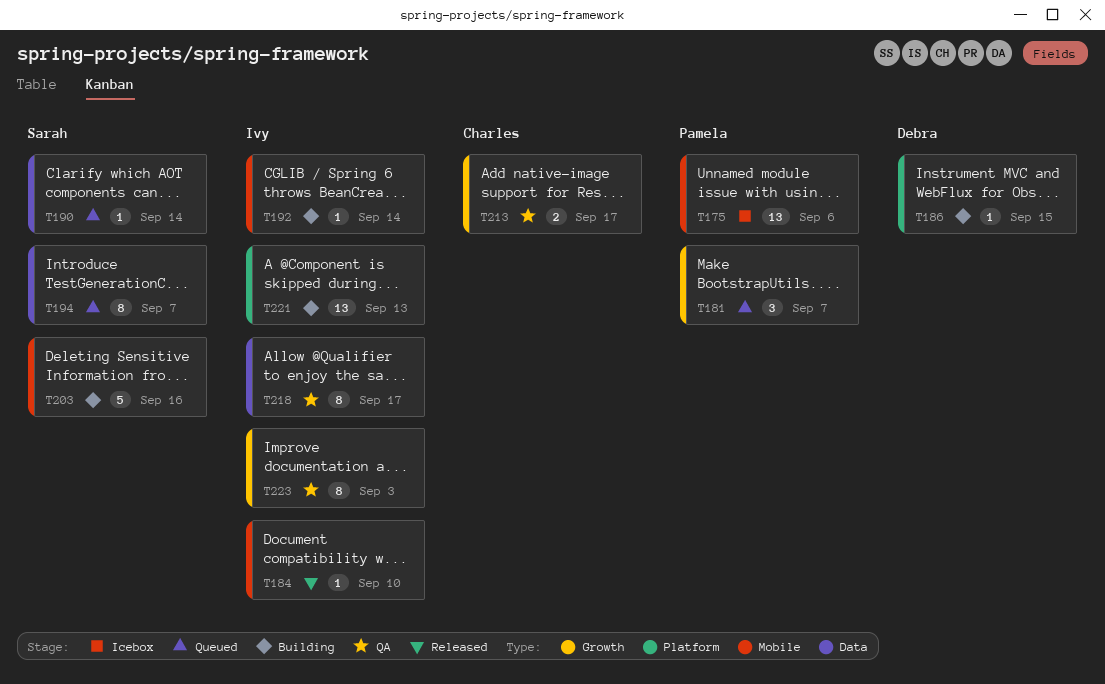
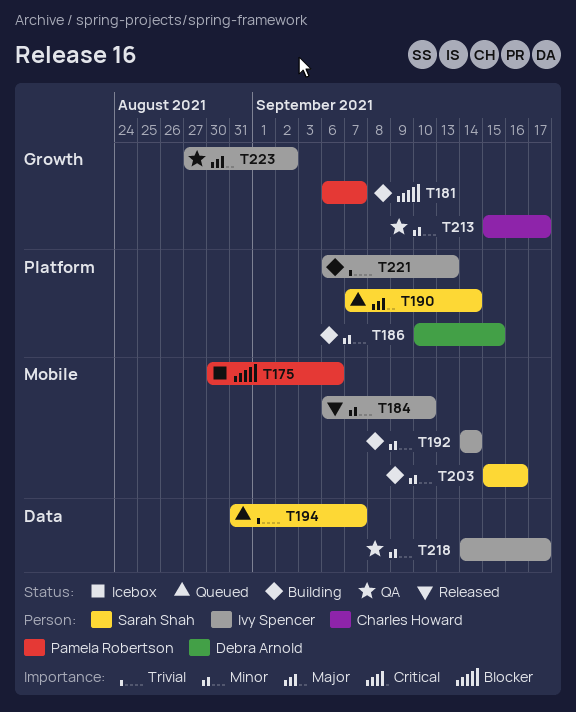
T181, status: Queued -> Building
T190, label: Data -> Platform
T223, due: Sep 3 -> Sep 2

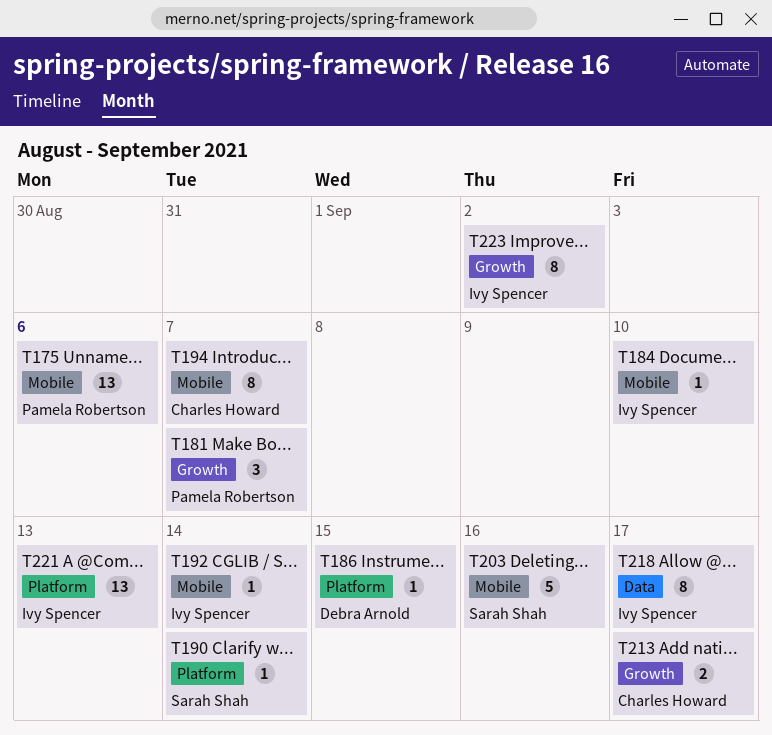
T194, owner: Sarah Shah -> Charles Howard
T194, label: Data -> Mobile

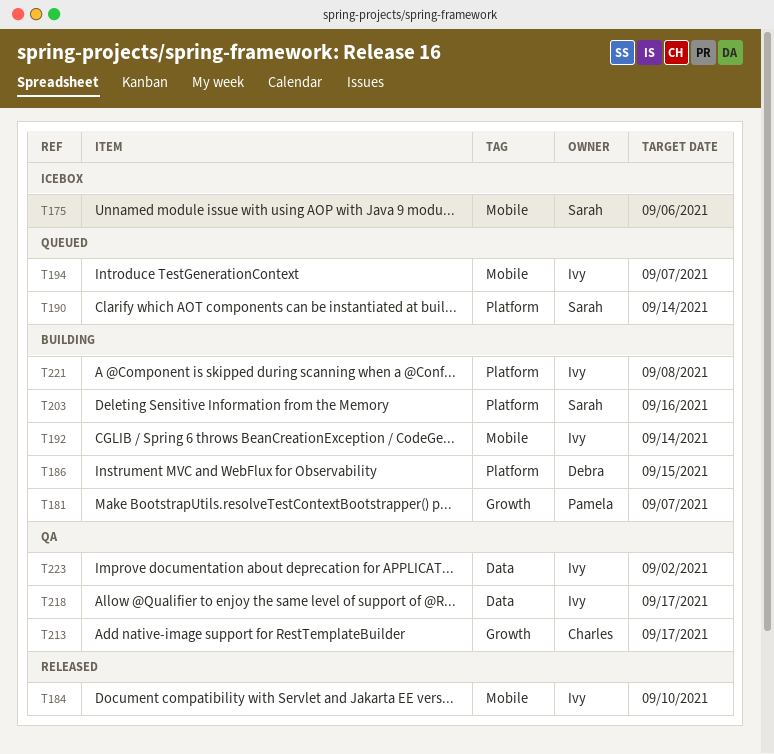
T175, owner: Pamela Robertson -> Sarah Shah
T194, owner: Charles Howard -> Ivy Spencer
T203, label: Mobile -> Platform
T221, due: Sep 13 -> Sep 8
T223, label: Growth -> Data

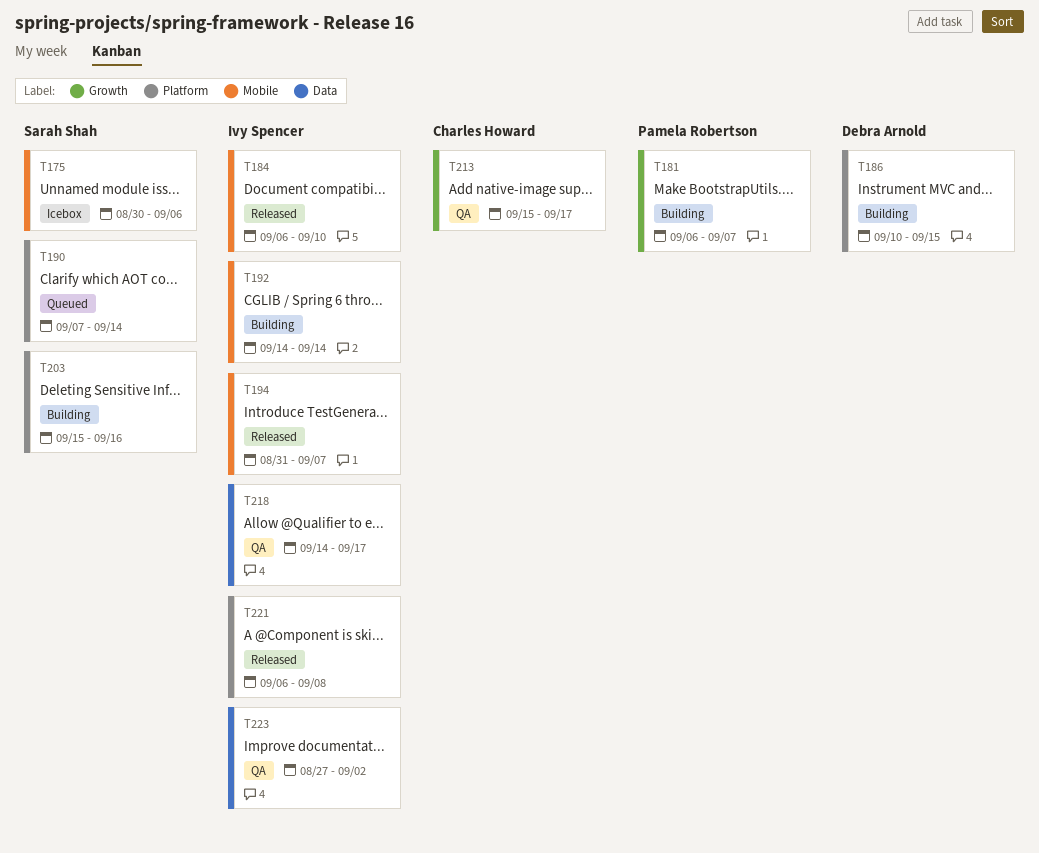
T194, status: Queued -> Released
T221, status: Building -> Released

